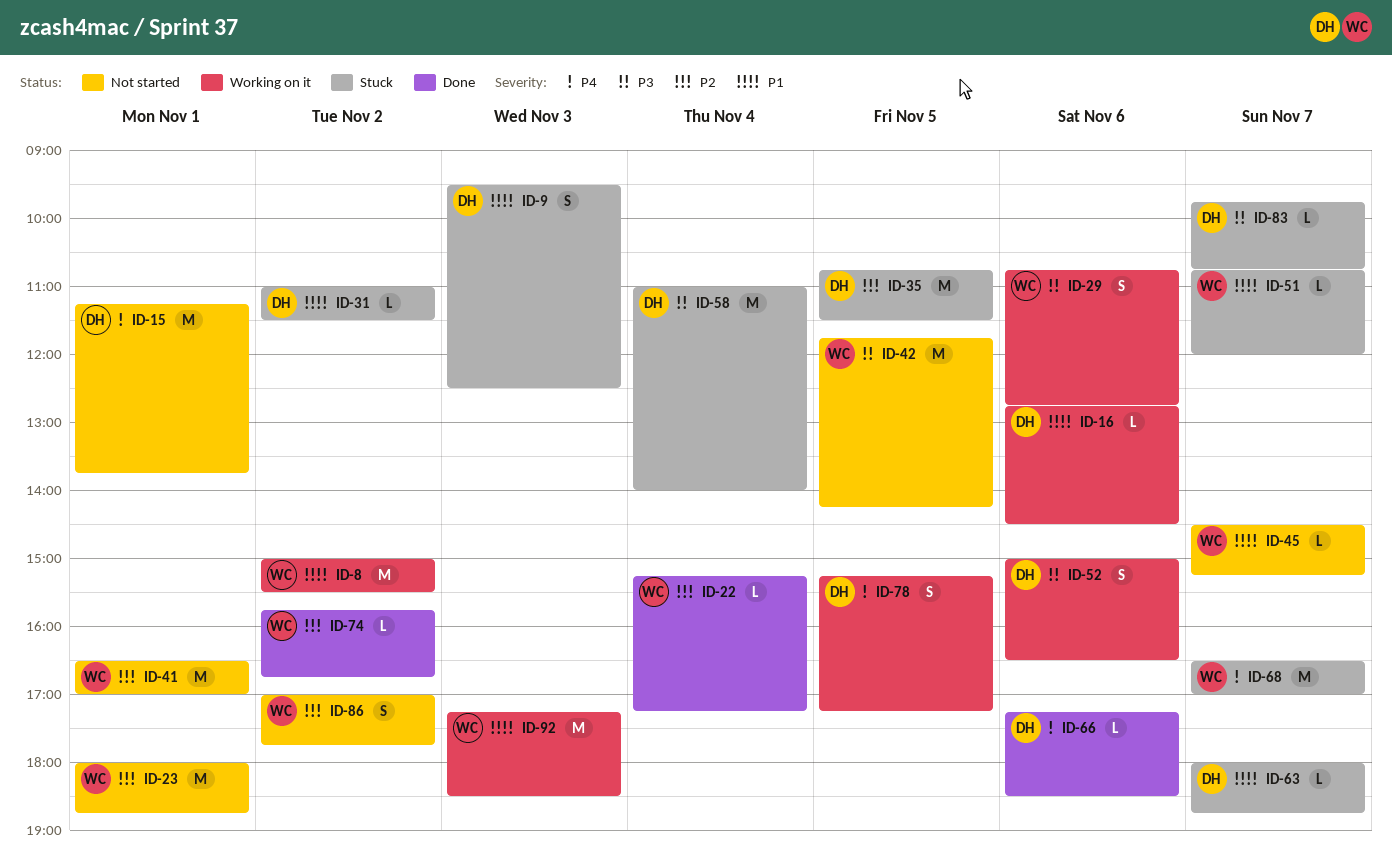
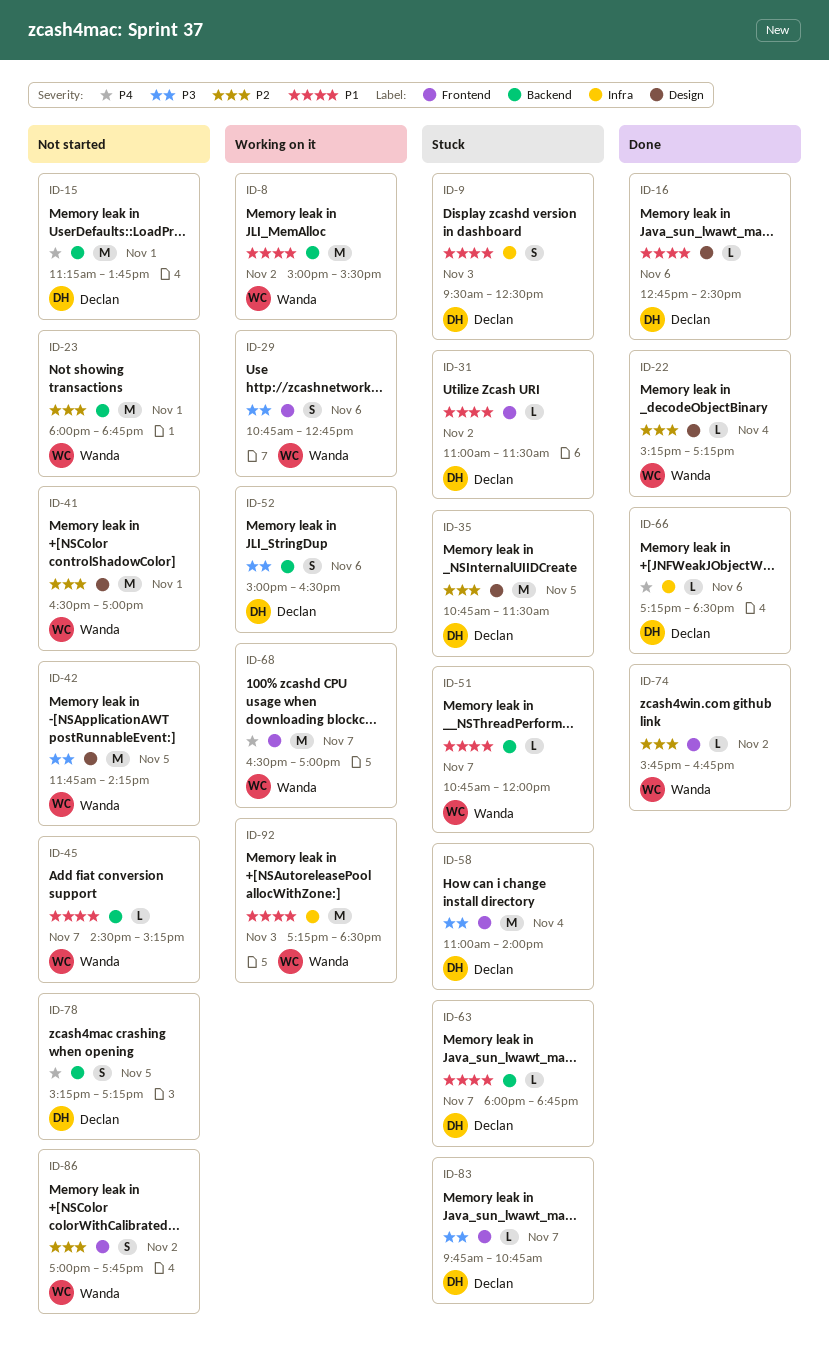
ID-16, status: Working on it -> Done
ID-68, status: Stuck -> Working on it
ID-78, status: Working on it -> Not started

